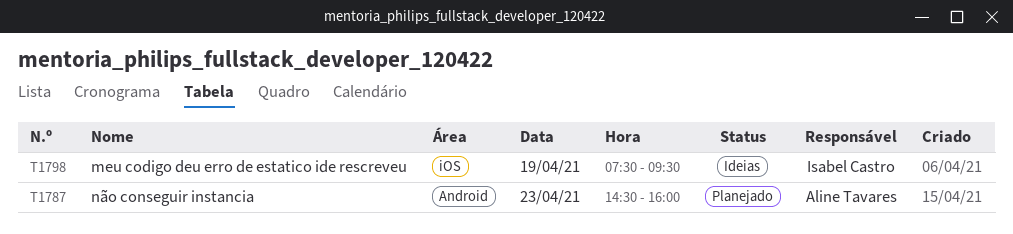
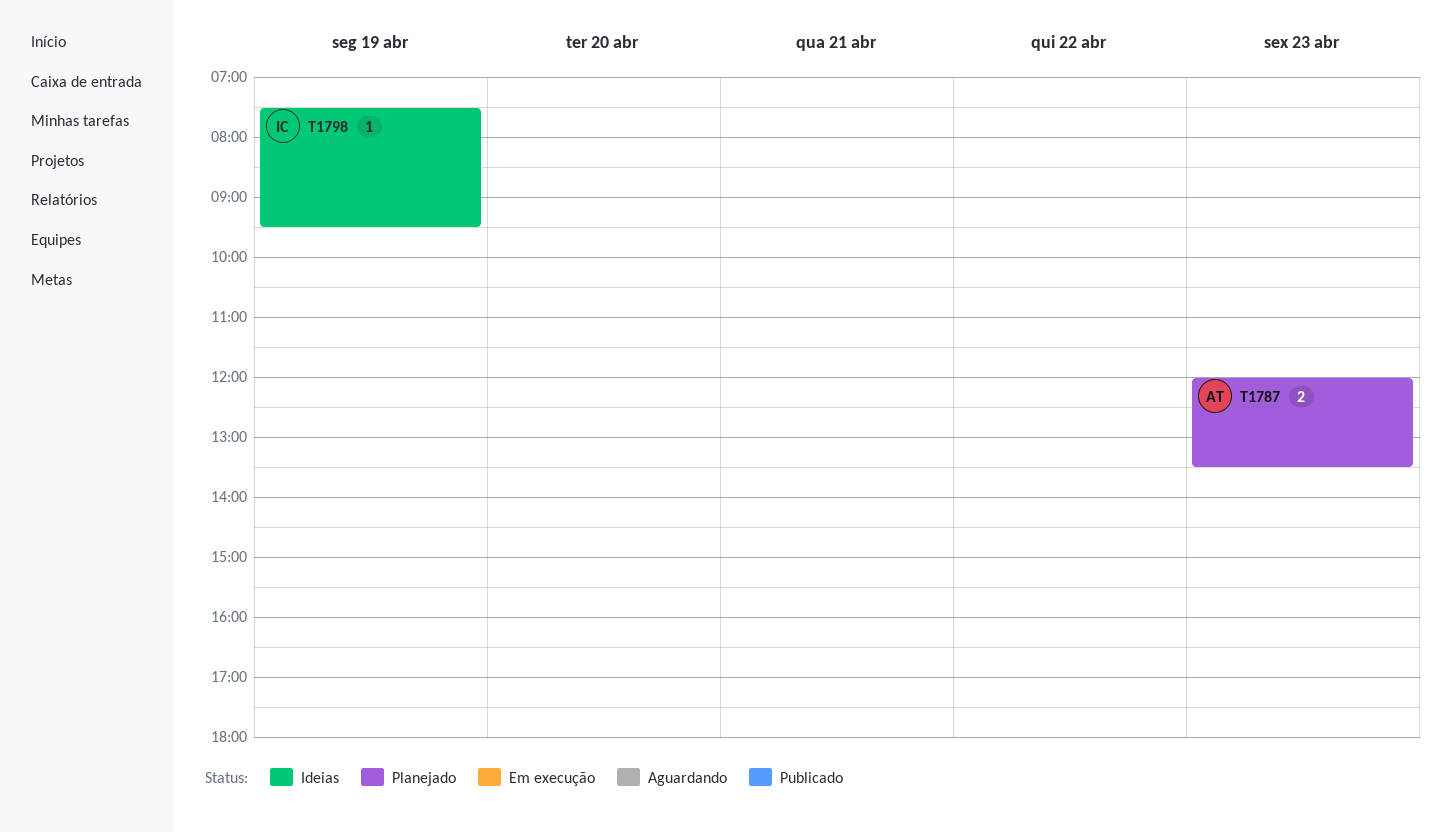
T1787, begins: 14:30 -> 12:00
T1787, ends: 16:00 -> 13:30

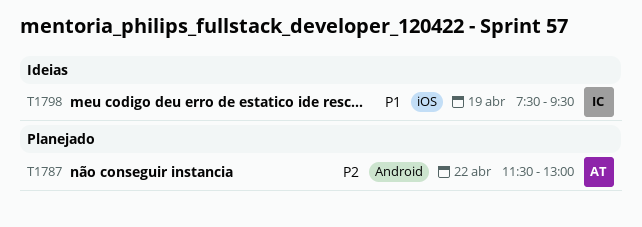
T1787, day: Apr 23 -> Apr 22
T1787, begins: 12:00 -> 11:30
T1787, ends: 13:30 -> 13:00

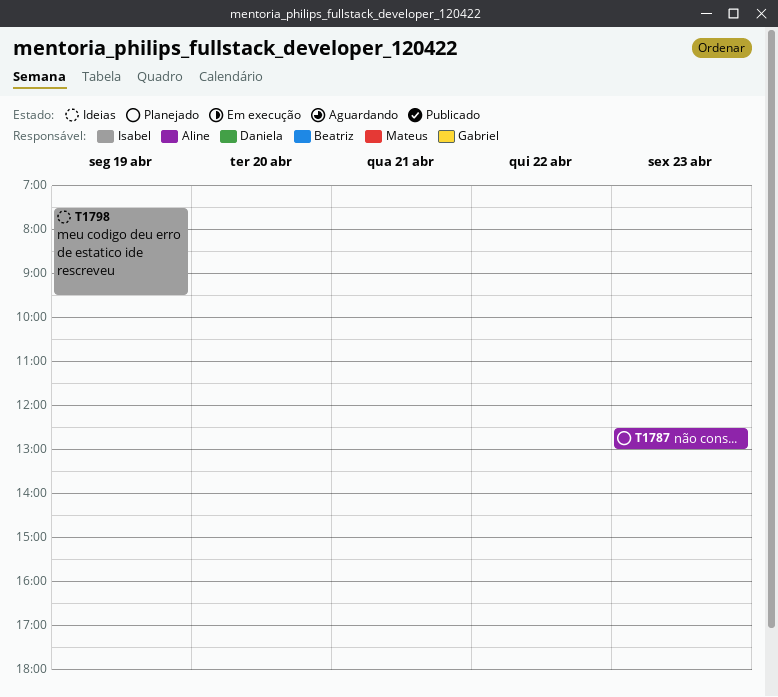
T1787, day: Apr 22 -> Apr 23
T1787, begins: 11:30 -> 12:30

